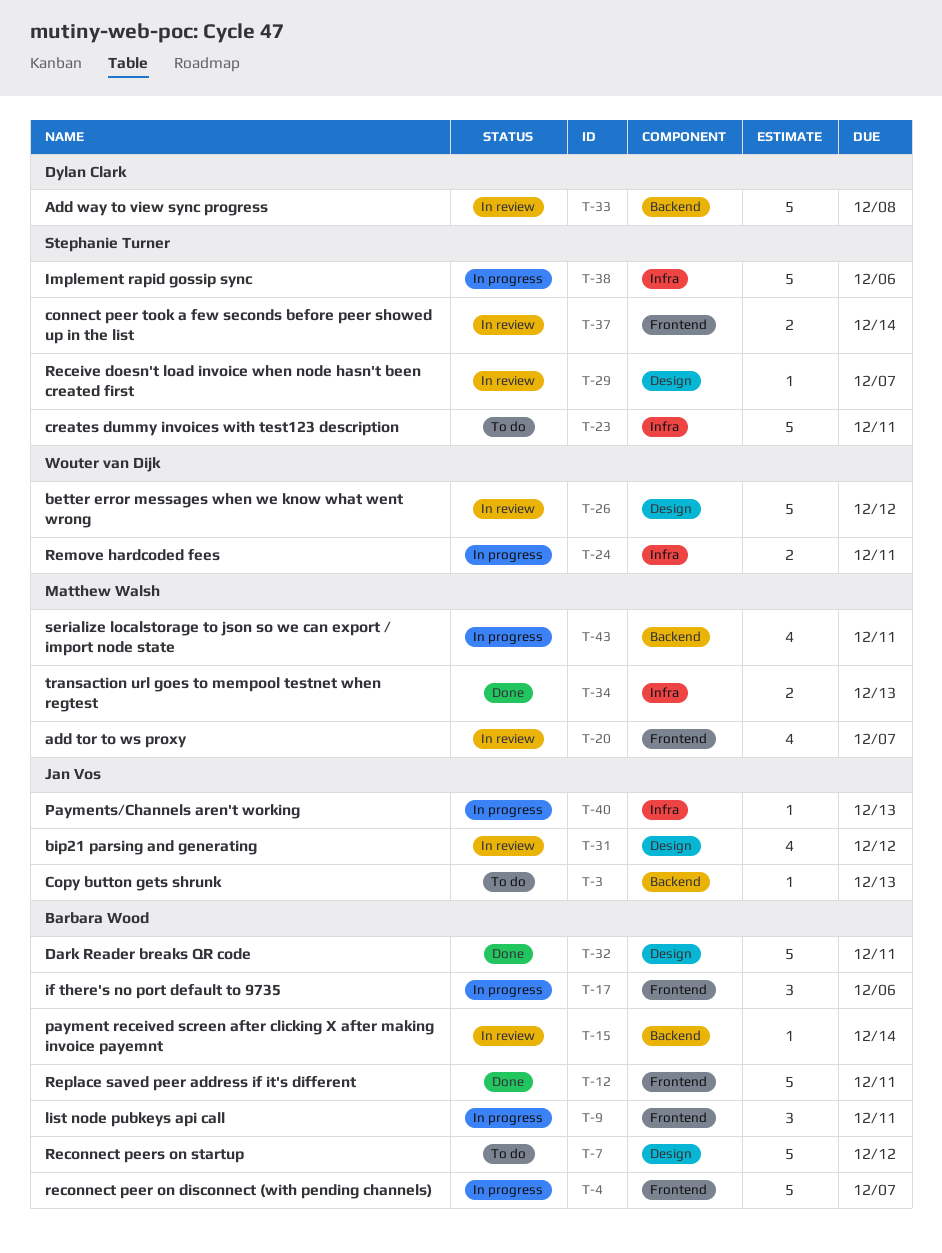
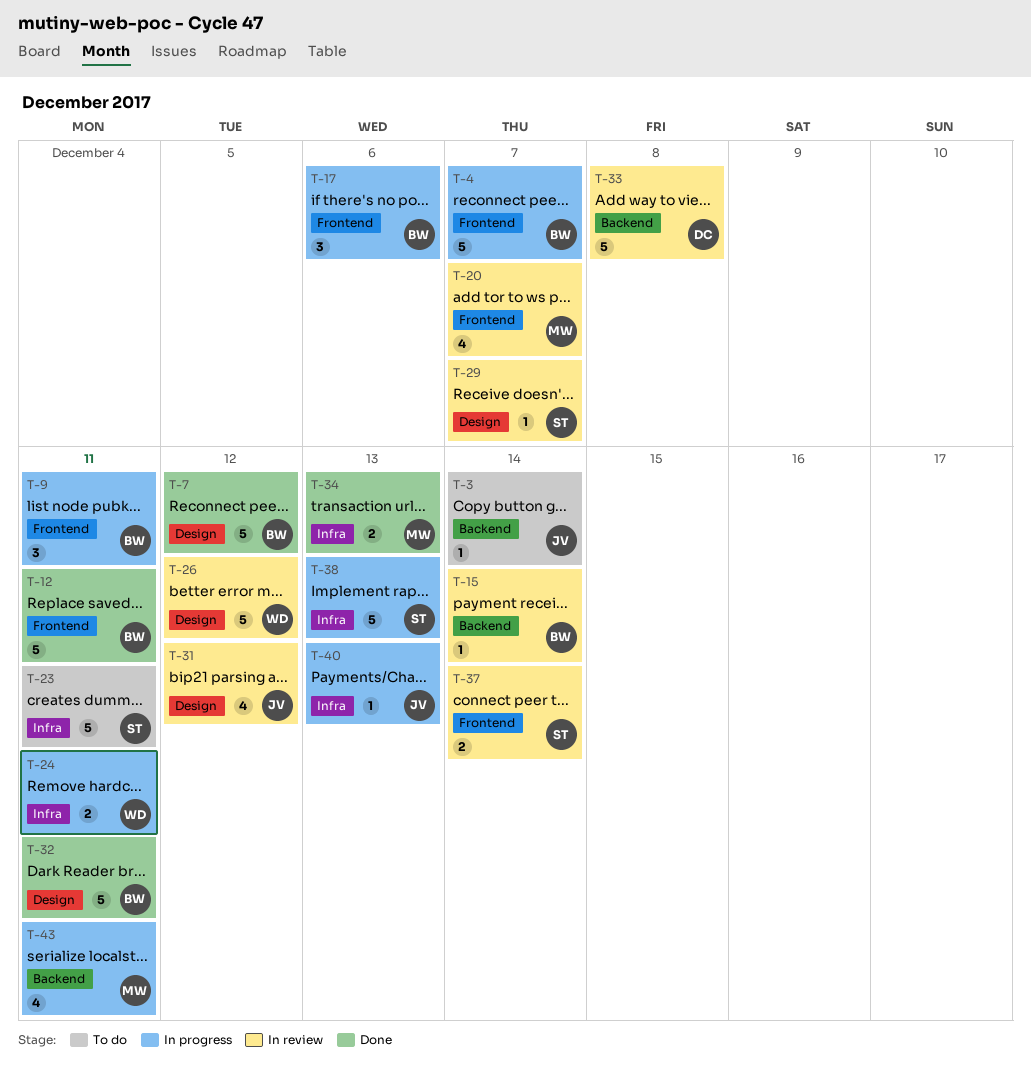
T-3, due: Dec 13 -> Dec 14
T-7, status: To do -> Done
T-38, due: Dec 6 -> Dec 13

